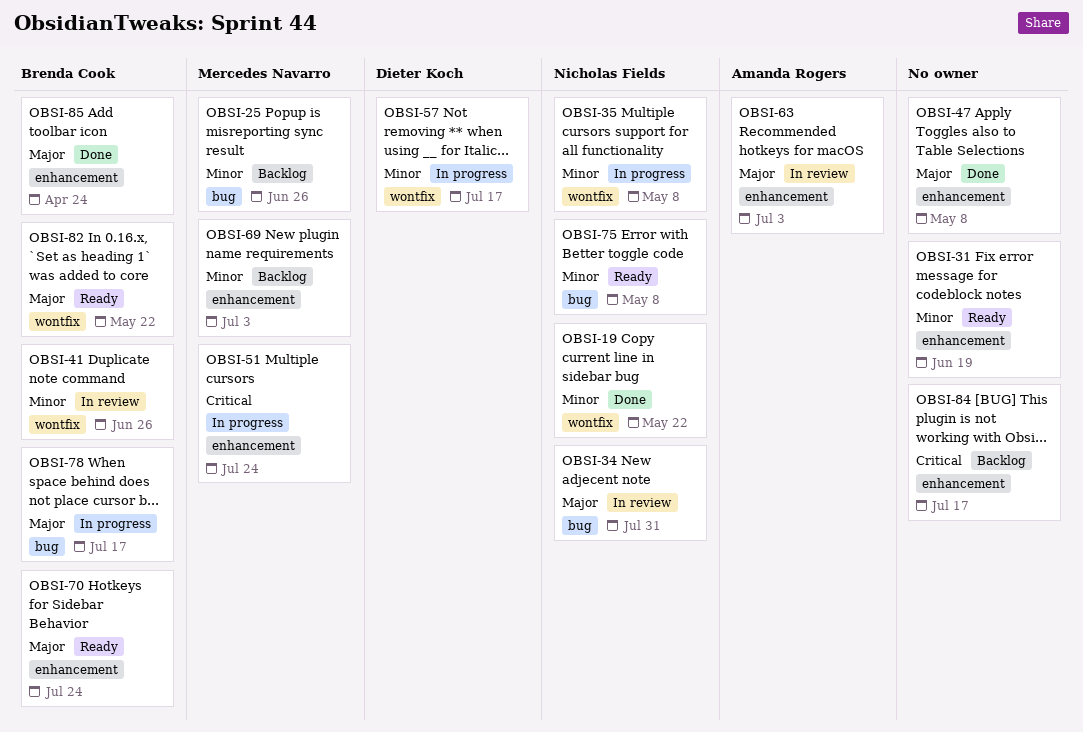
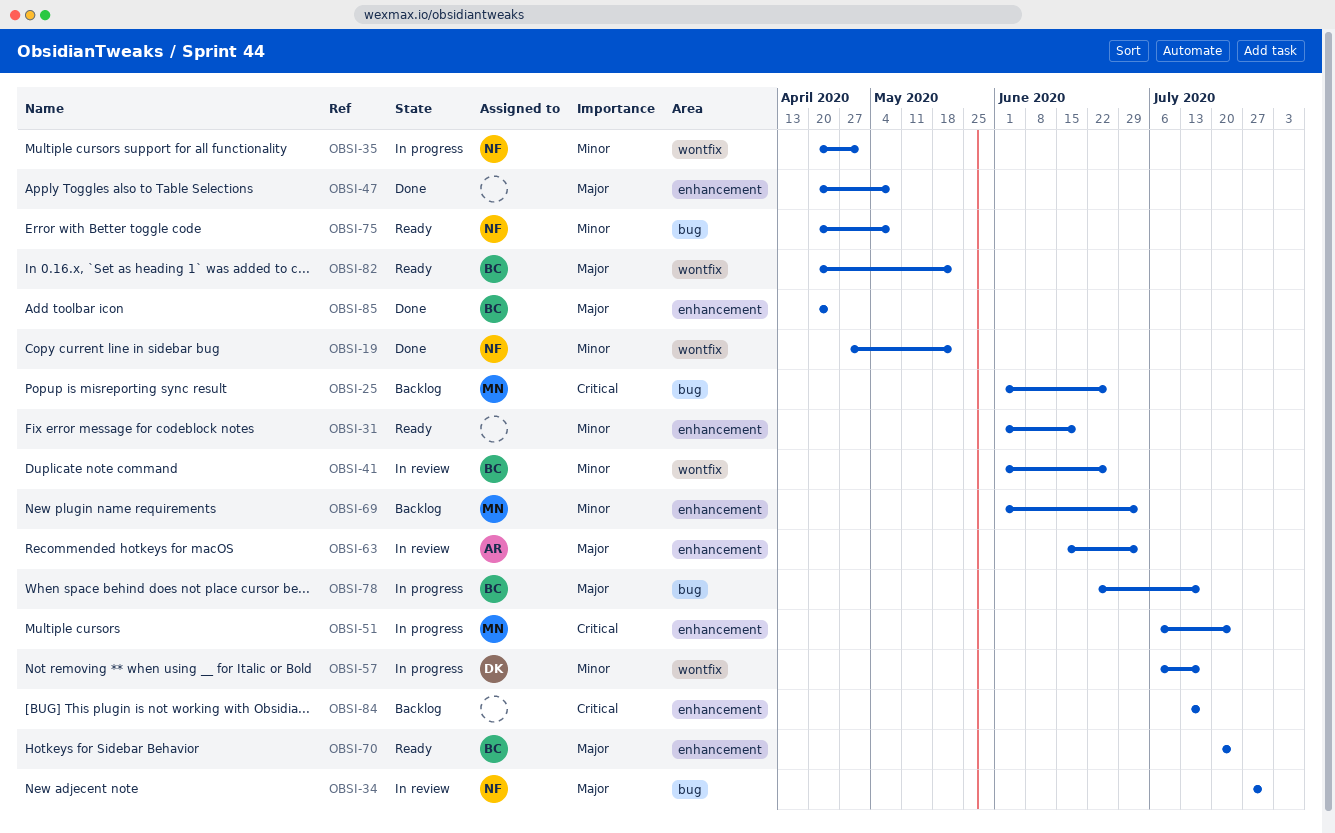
OBSI-25, priority: Minor -> Critical
OBSI-35, due: May 8 -> May 1

